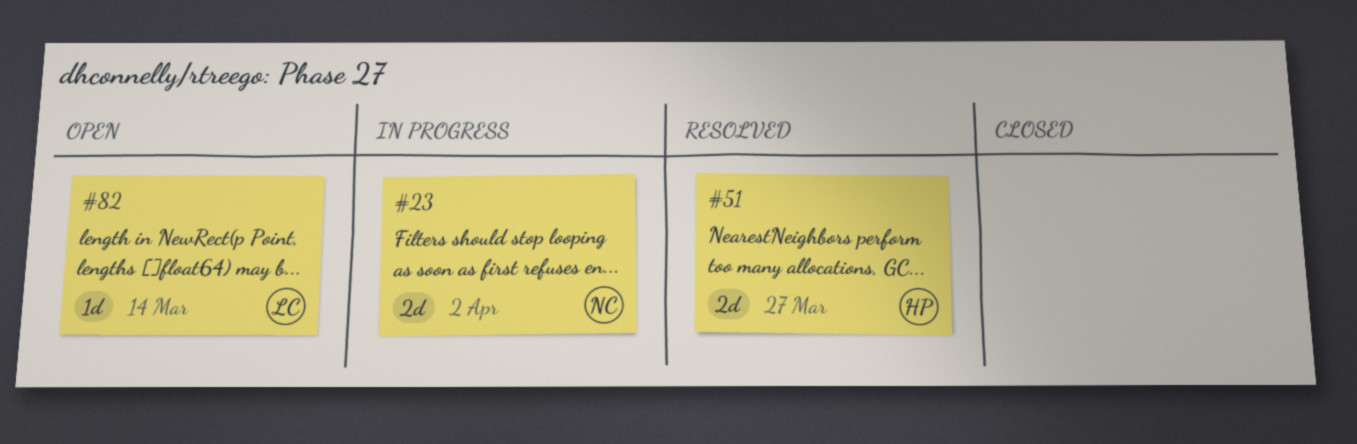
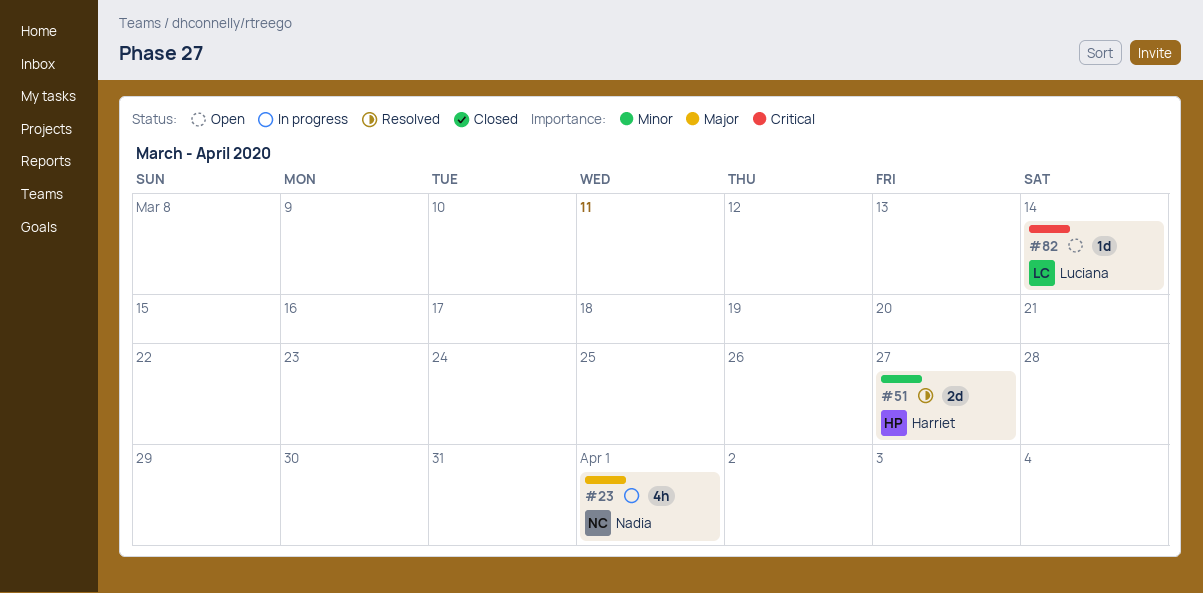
#23, estimate: 2d -> 4h
#23, due: Apr 2 -> Apr 1

